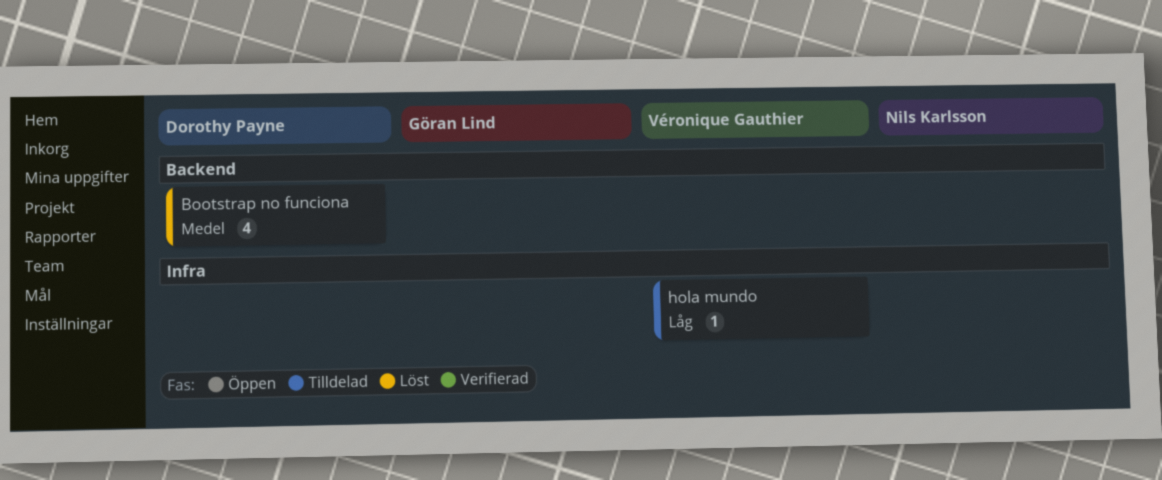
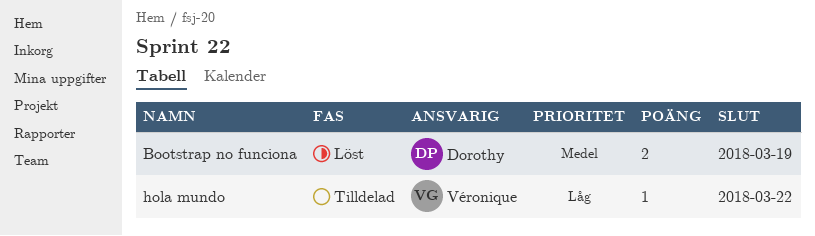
Bootstrap no funciona, estimate: 4 -> 2

